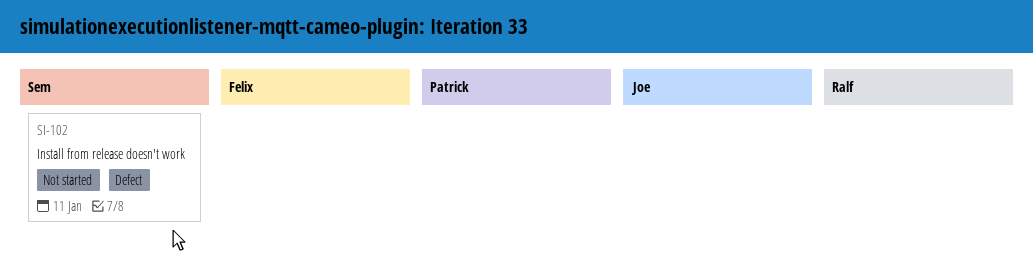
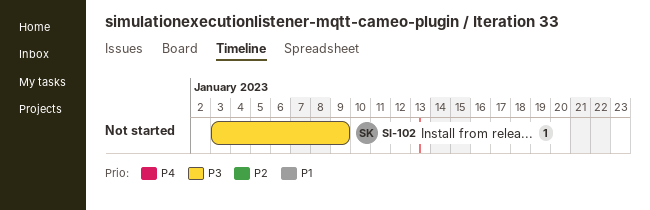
SI-102, due: Jan 11 -> Jan 9

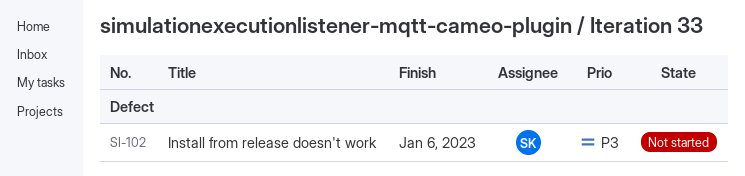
SI-102, due: Jan 9 -> Jan 6

